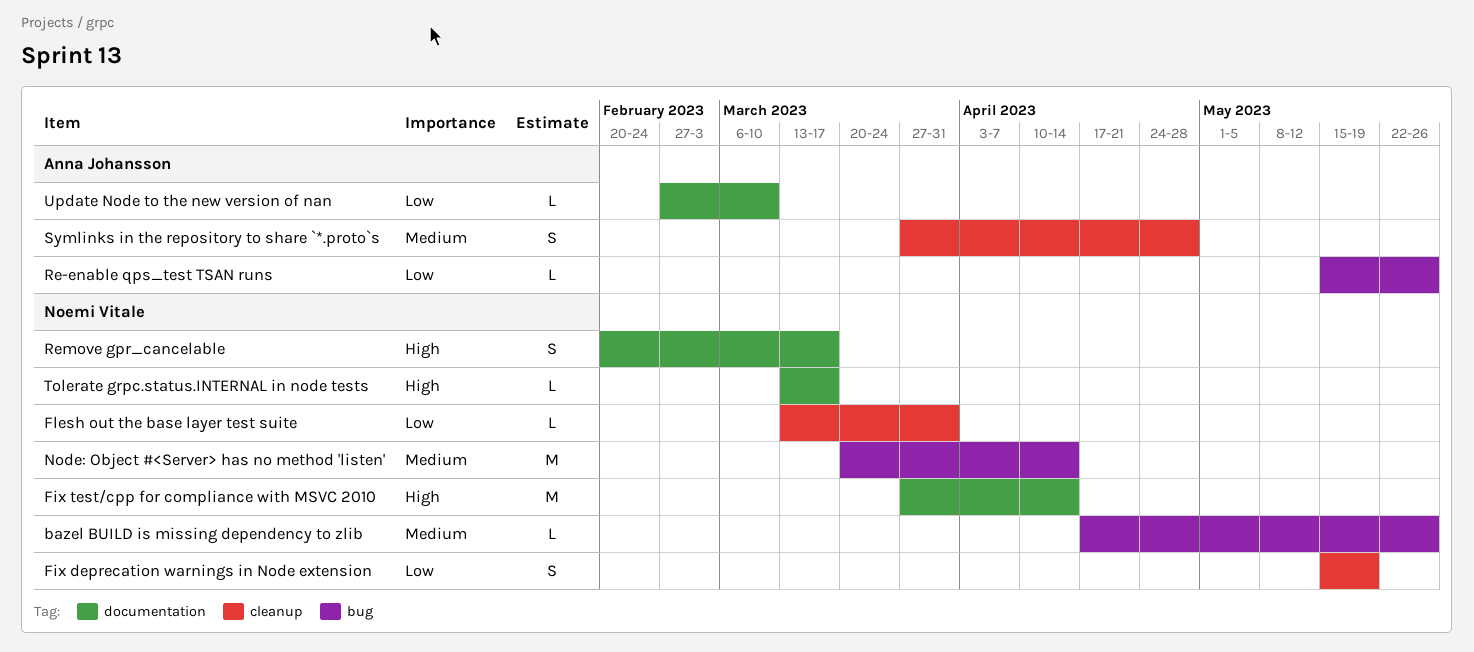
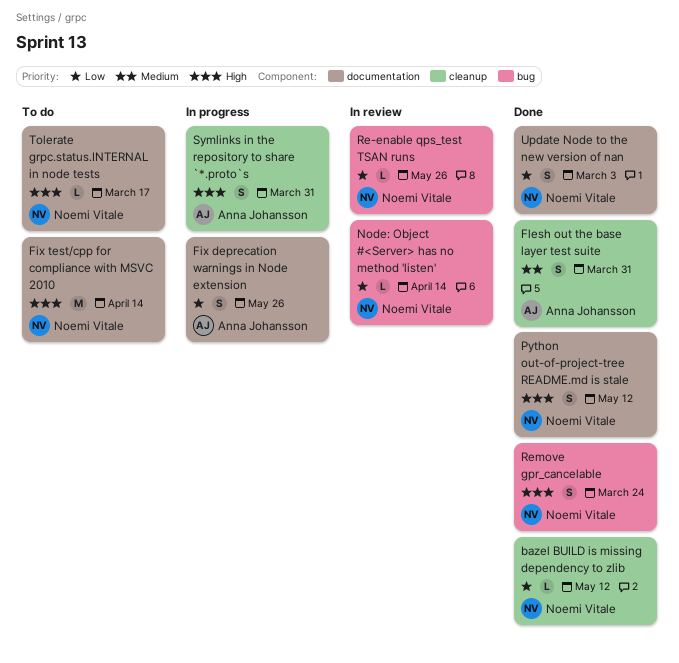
bazel BUILD is missing dependency to zlib, priority: Medium -> Low
bazel BUILD is missing dependency to zlib, label: bug -> cleanup
bazel BUILD is missing dependency to zlib, due: May 26 -> May 12
Fix deprecation warnings in Node extension, owner: Noemi Vitale -> Anna Johansson
Fix deprecation warnings in Node extension, label: cleanup -> documentation
Fix deprecation warnings in Node extension, due: May 19 -> May 26
Flesh out the base layer test suite, owner: Noemi Vitale -> Anna Johansson
Flesh out the base layer test suite, priority: Low -> Medium
Flesh out the base layer test suite, estimate: L -> S
Node: Object #<Server> has no method 'listen', priority: Medium -> Low
Node: Object #<Server> has no method 'listen', estimate: M -> L
Python out-of-project-tree README.md is stale: none -> present
Re-enable qps_test TSAN runs, owner: Anna Johansson -> Noemi Vitale
Remove gpr_cancelable, label: documentation -> bug
Remove gpr_cancelable, due: Mar 17 -> Mar 24
Symlinks in the repository to share `*.proto`s, priority: Medium -> High
Symlinks in the repository to share `*.proto`s, due: Apr 28 -> Mar 31
Update Node to the new version of nan, owner: Anna Johansson -> Noemi Vitale
Update Node to the new version of nan, estimate: L -> S
Update Node to the new version of nan, due: Mar 10 -> Mar 3

